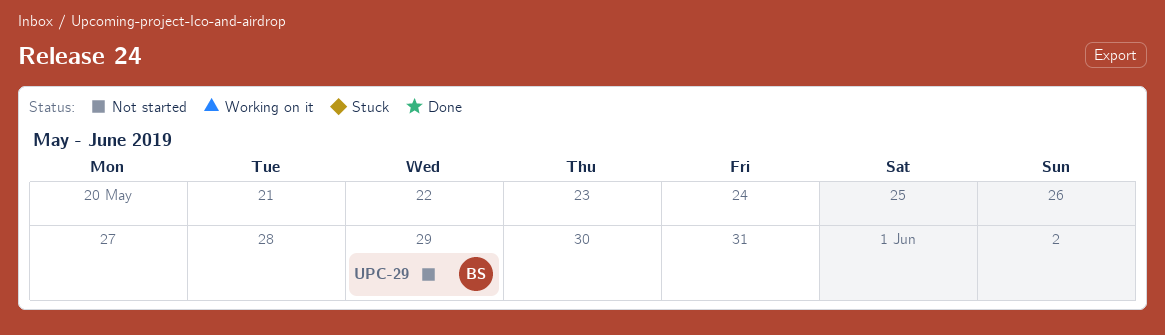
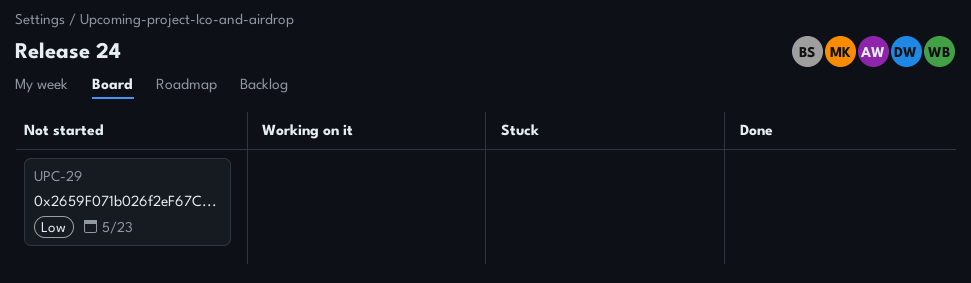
UPC-29, due: May 29 -> May 23

